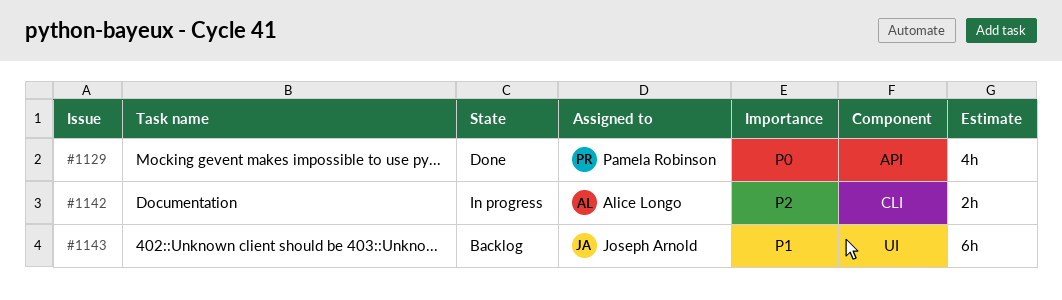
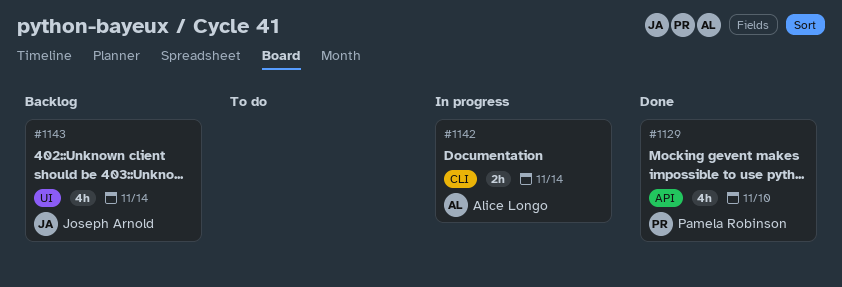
#1143, estimate: 6h -> 4h

